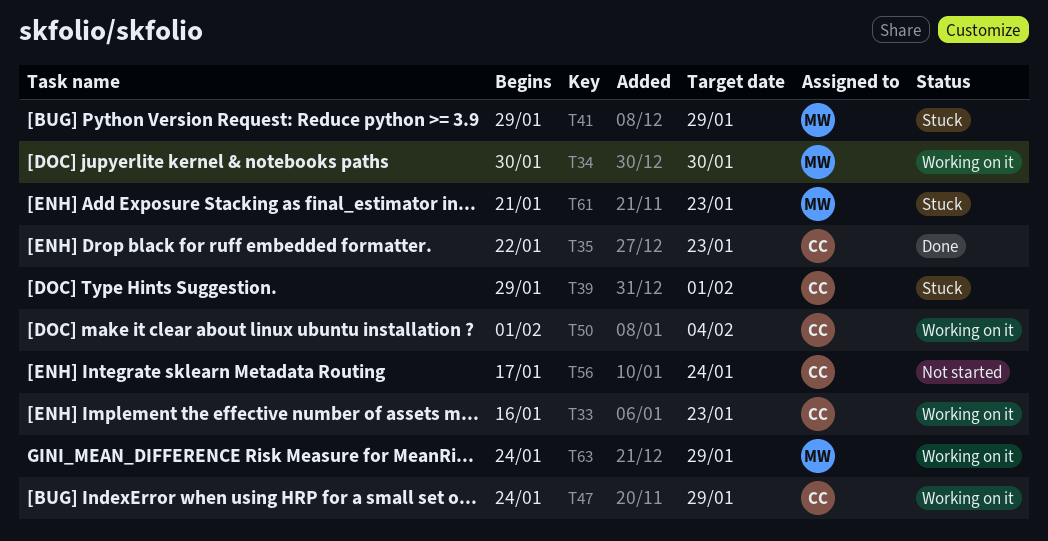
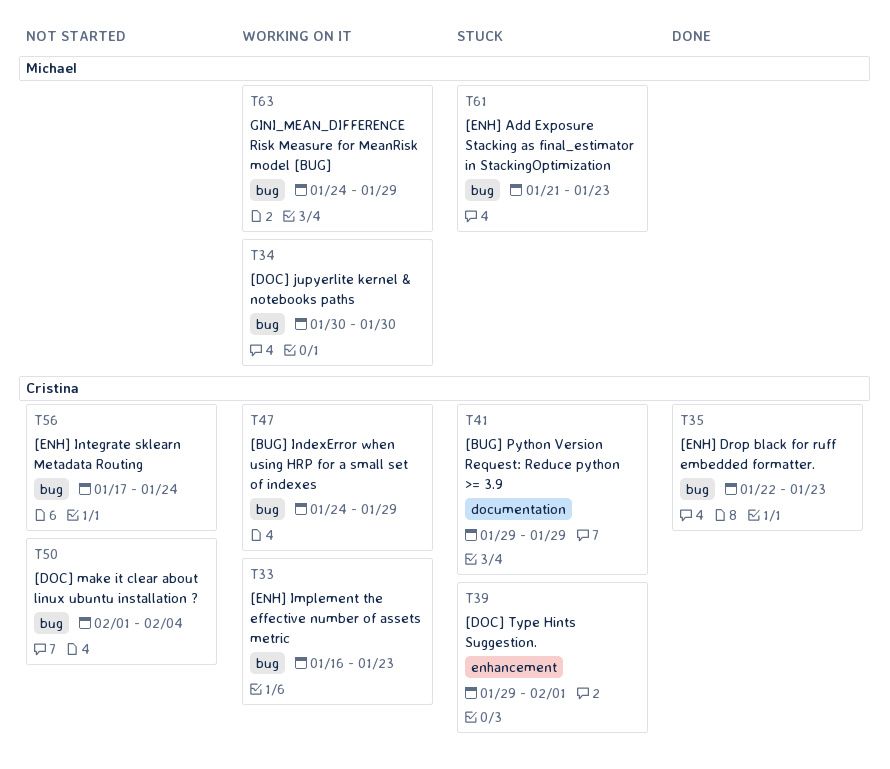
T41, owner: Michael -> Cristina
T50, status: Working on it -> Not started

